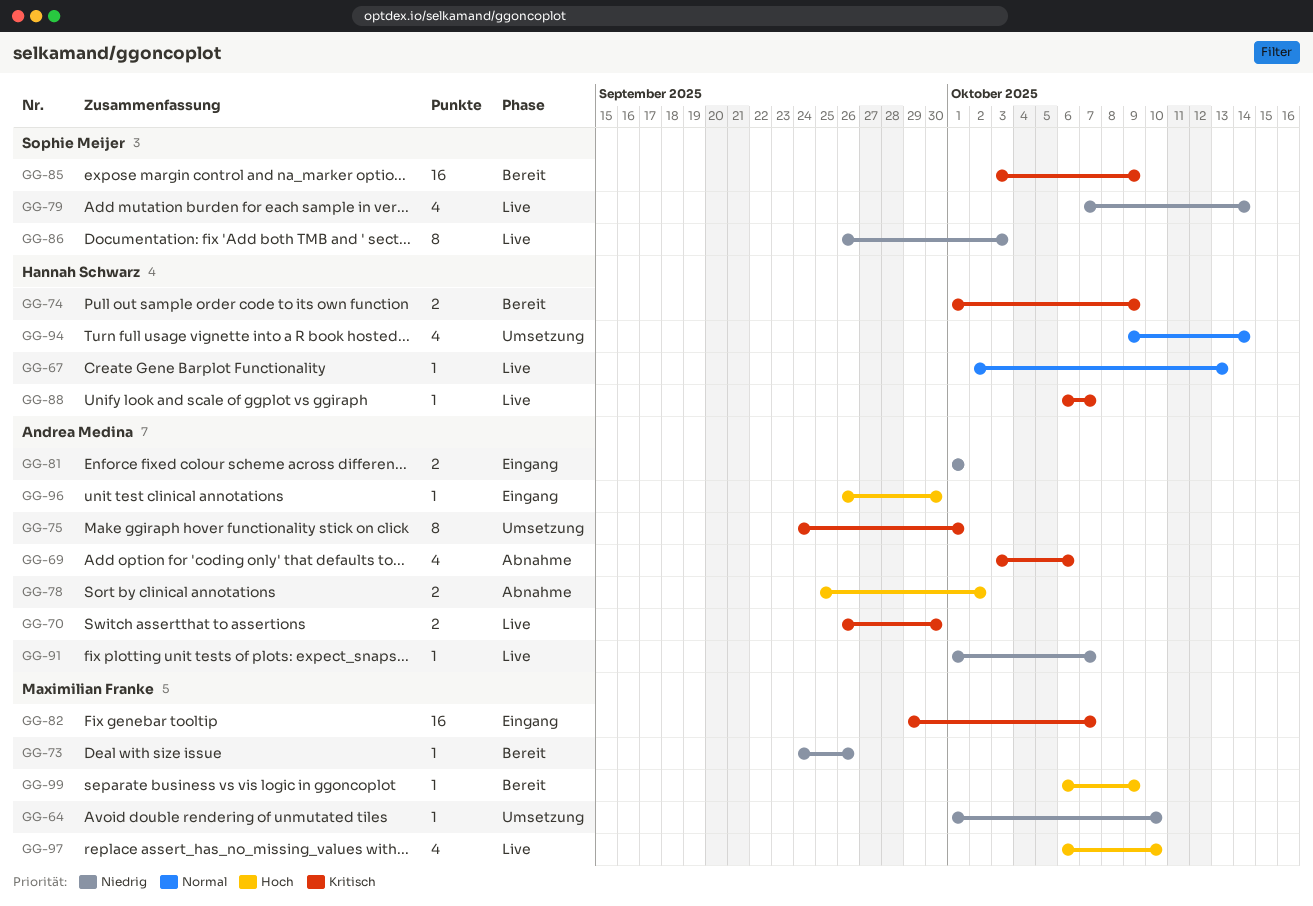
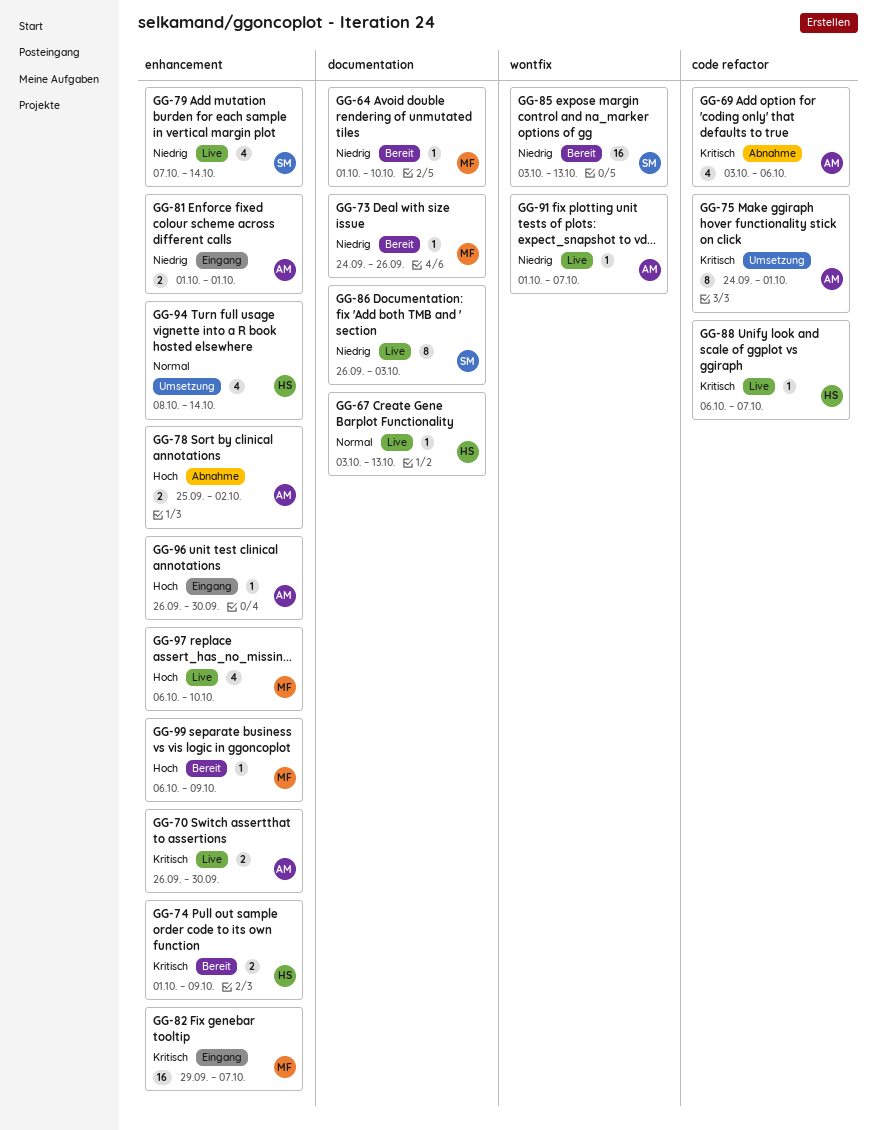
GG-64, status: Umsetzung -> Bereit
GG-67, start: Oct 2 -> Oct 3
GG-85, priority: Kritisch -> Niedrig
GG-85, due: Oct 9 -> Oct 13
GG-94, start: Oct 9 -> Oct 8

